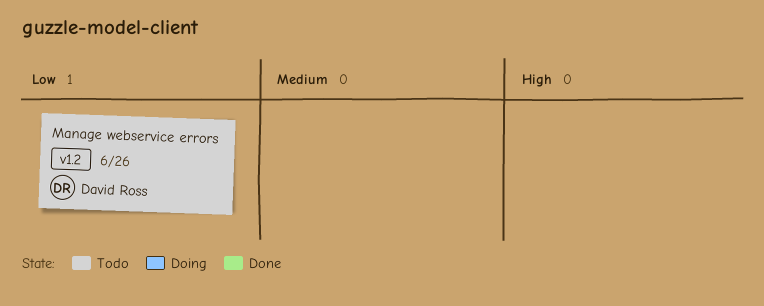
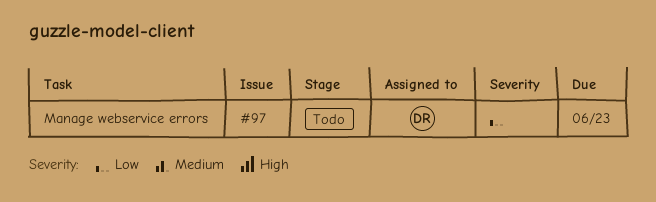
Manage webservice errors, due: Jun 26 -> Jun 23

